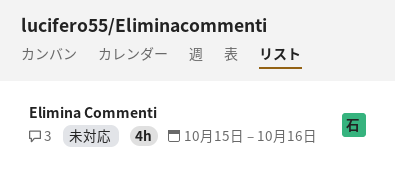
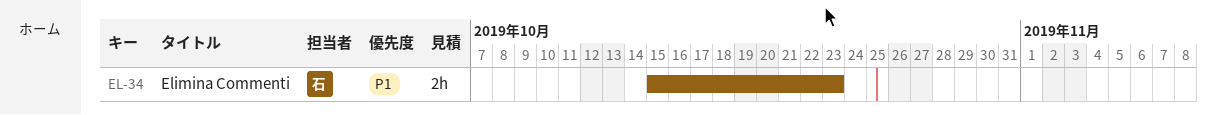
Elimina Commenti, estimate: 4h -> 2h
Elimina Commenti, due: Oct 16 -> Oct 23

